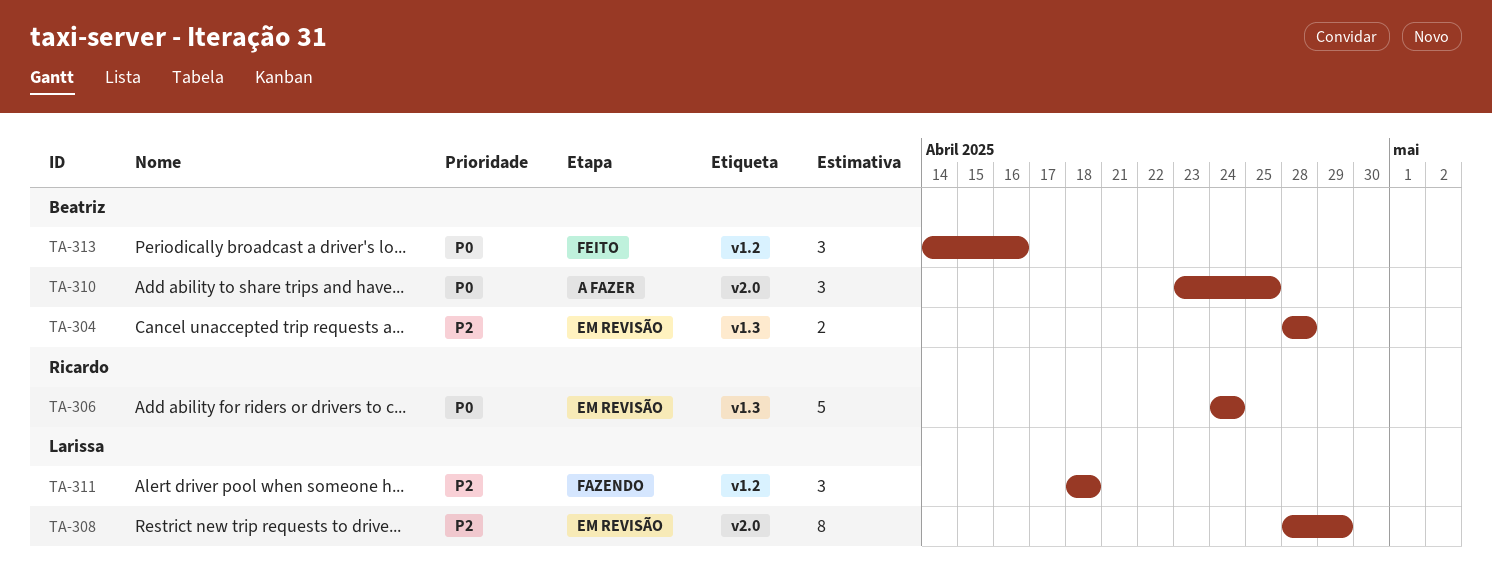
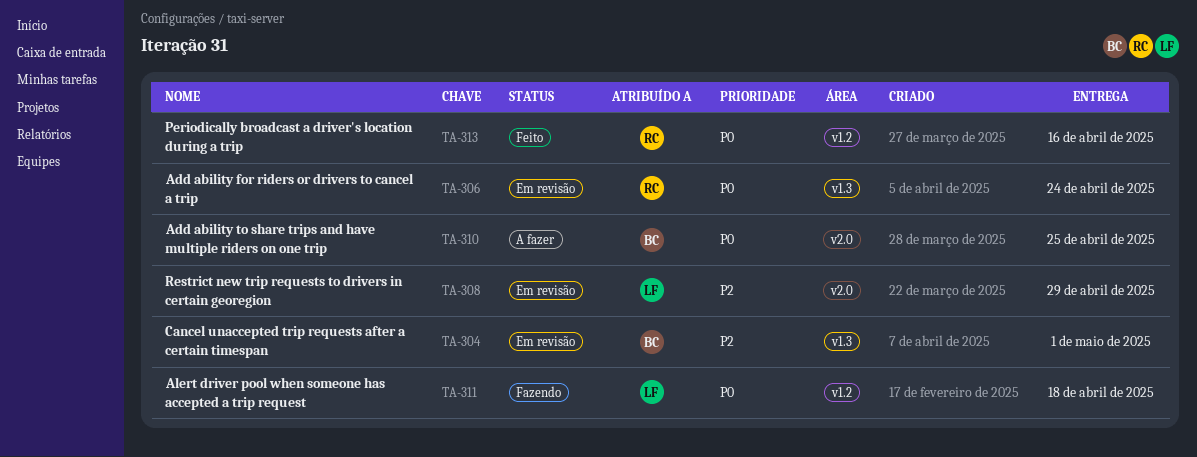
TA-304, due: Apr 28 -> May 1
TA-311, priority: P2 -> P0
TA-313, owner: Beatriz -> Ricardo

